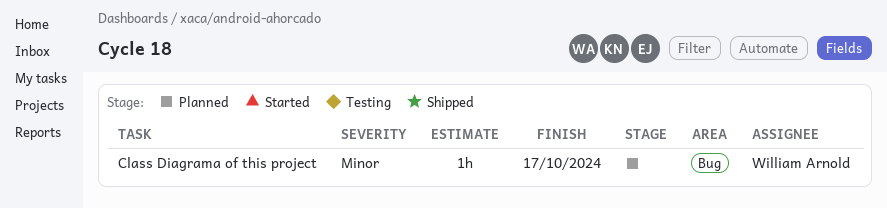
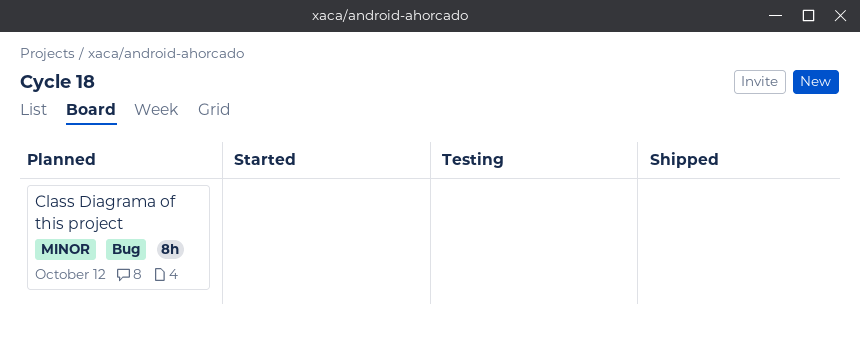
Class Diagrama of this project, estimate: 1h -> 8h
Class Diagrama of this project, due: Oct 17 -> Oct 12

